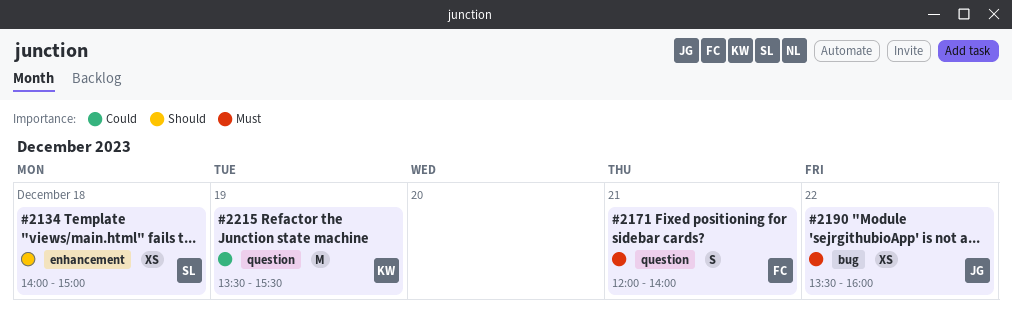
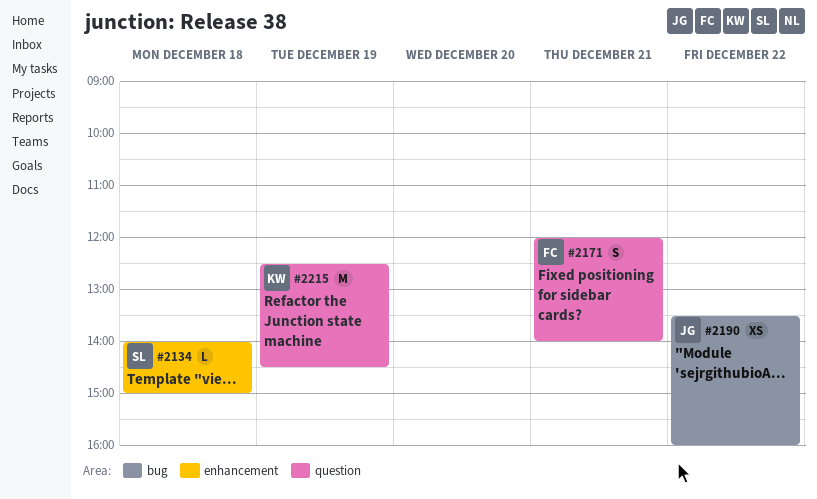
#2134, estimate: XS -> L
#2215, begins: 13:30 -> 12:30
#2215, ends: 15:30 -> 14:30

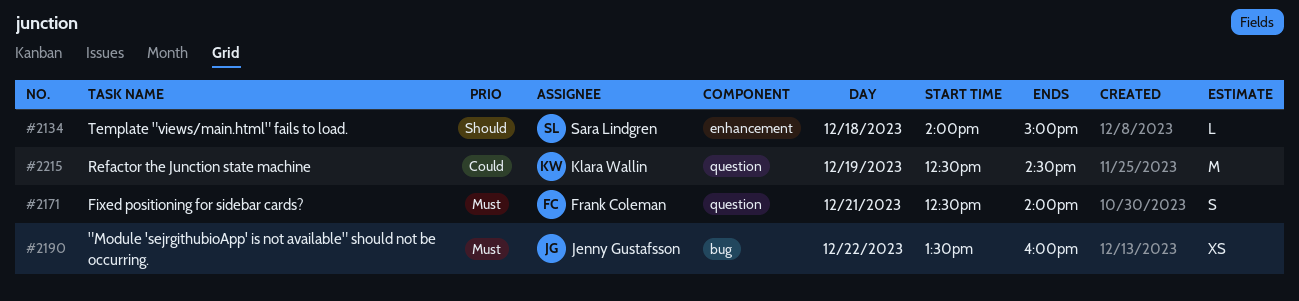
#2171, begins: 12:00 -> 12:30

